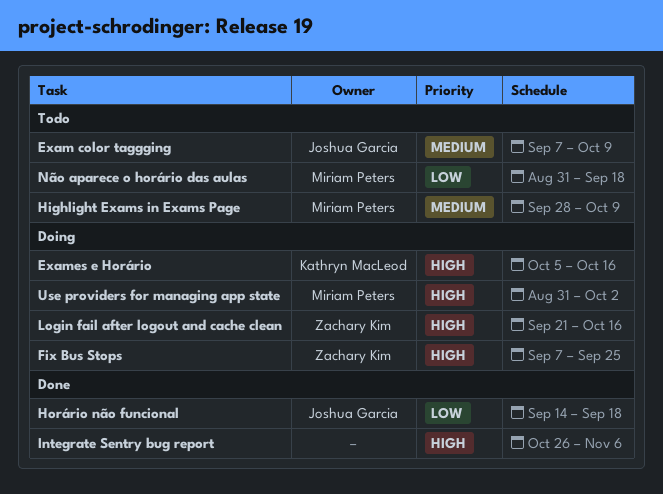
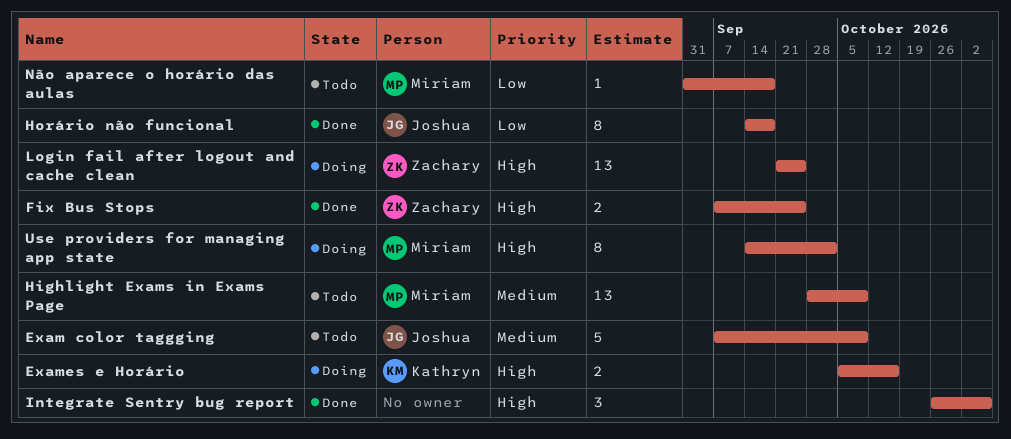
Fix Bus Stops, status: Doing -> Done
Login fail after logout and cache clean, due: Oct 16 -> Sep 25
Use providers for managing app state, start: Aug 31 -> Sep 14

